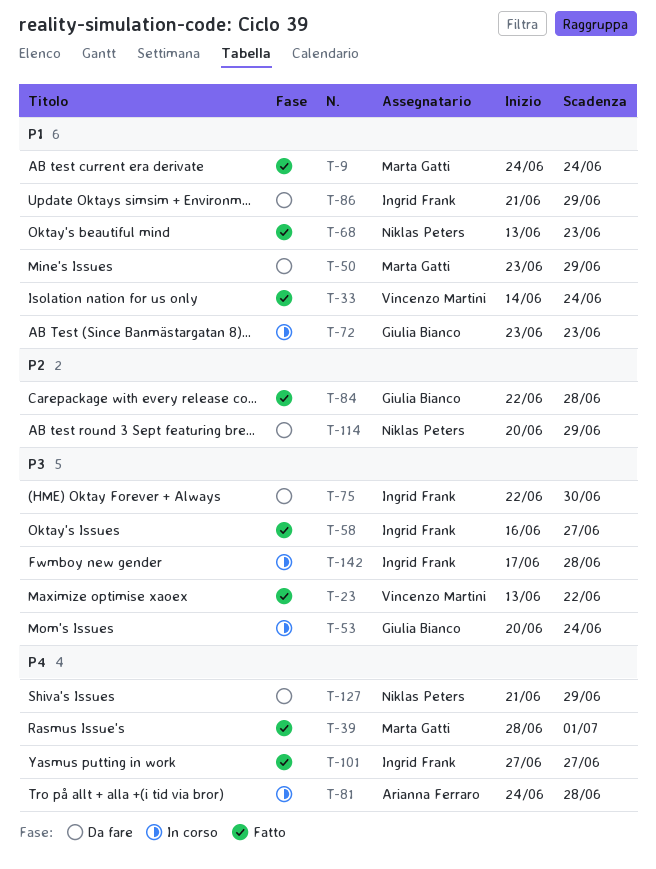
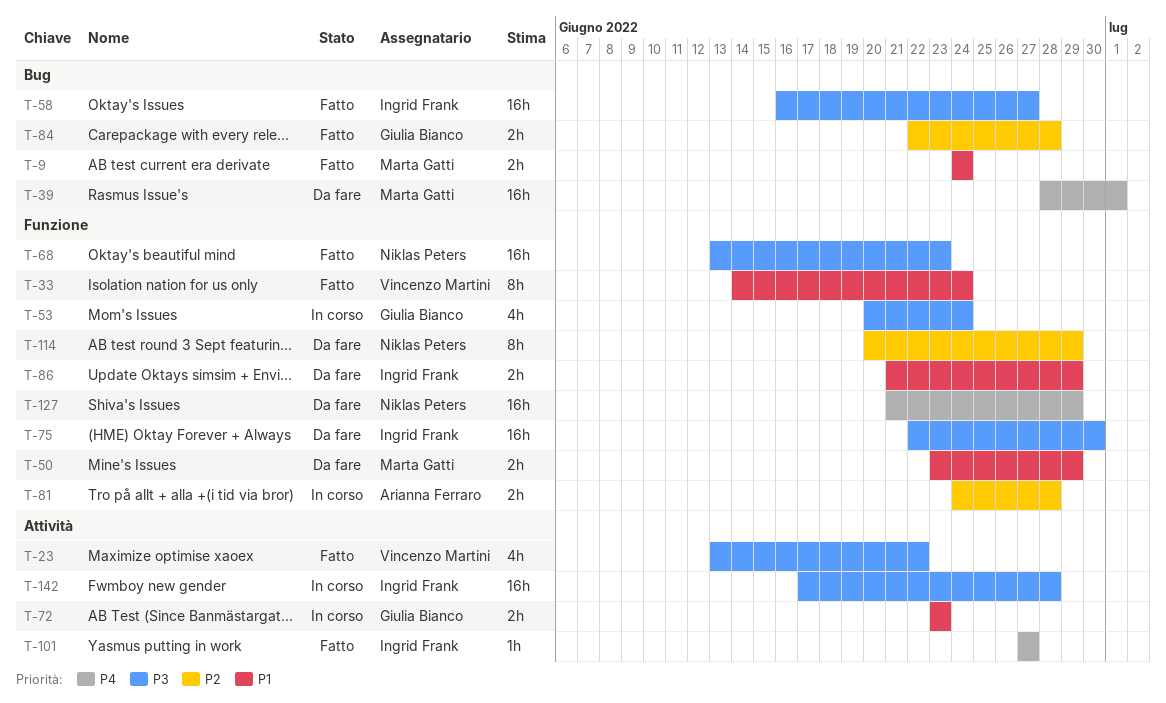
T-39, status: Fatto -> Da fare
T-68, priority: P1 -> P3
T-81, priority: P4 -> P2

